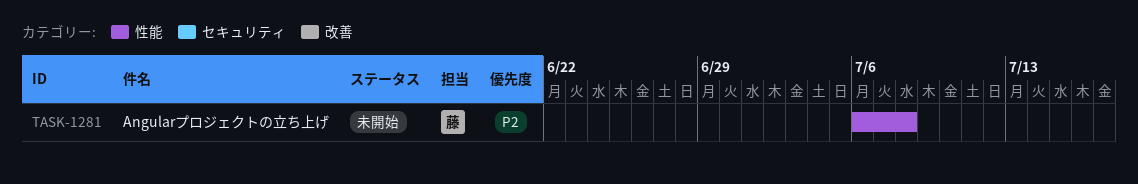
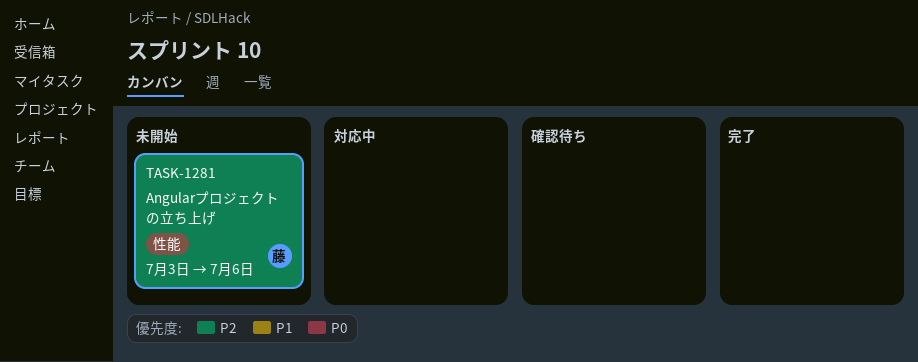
TASK-1281, start: Jul 6 -> Jul 3
TASK-1281, due: Jul 8 -> Jul 6

